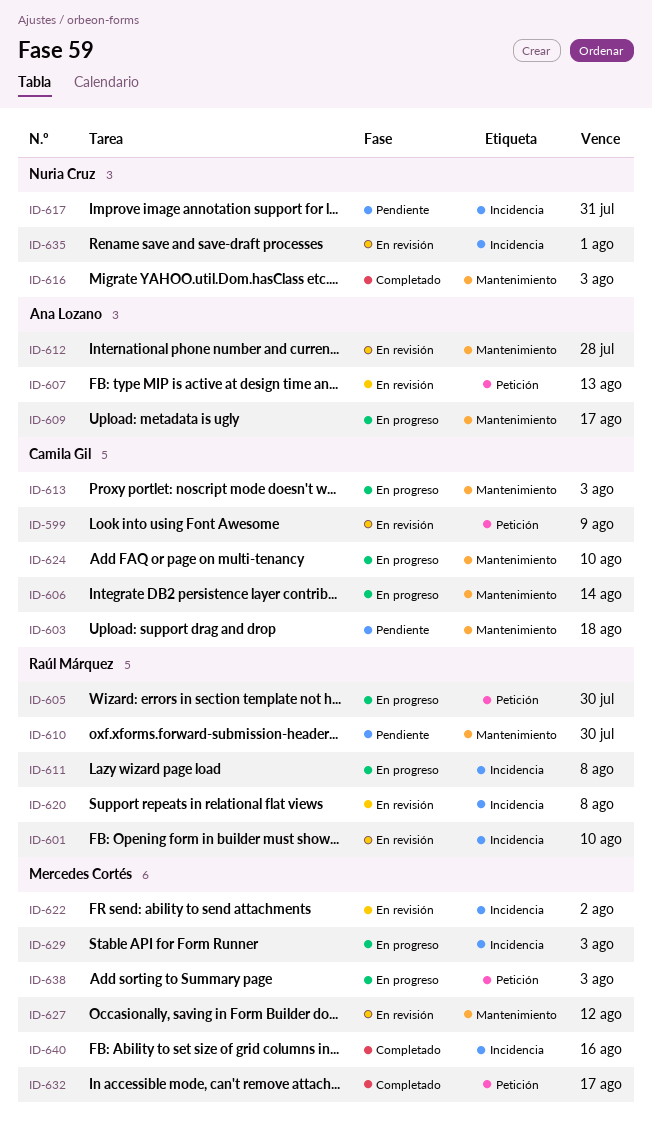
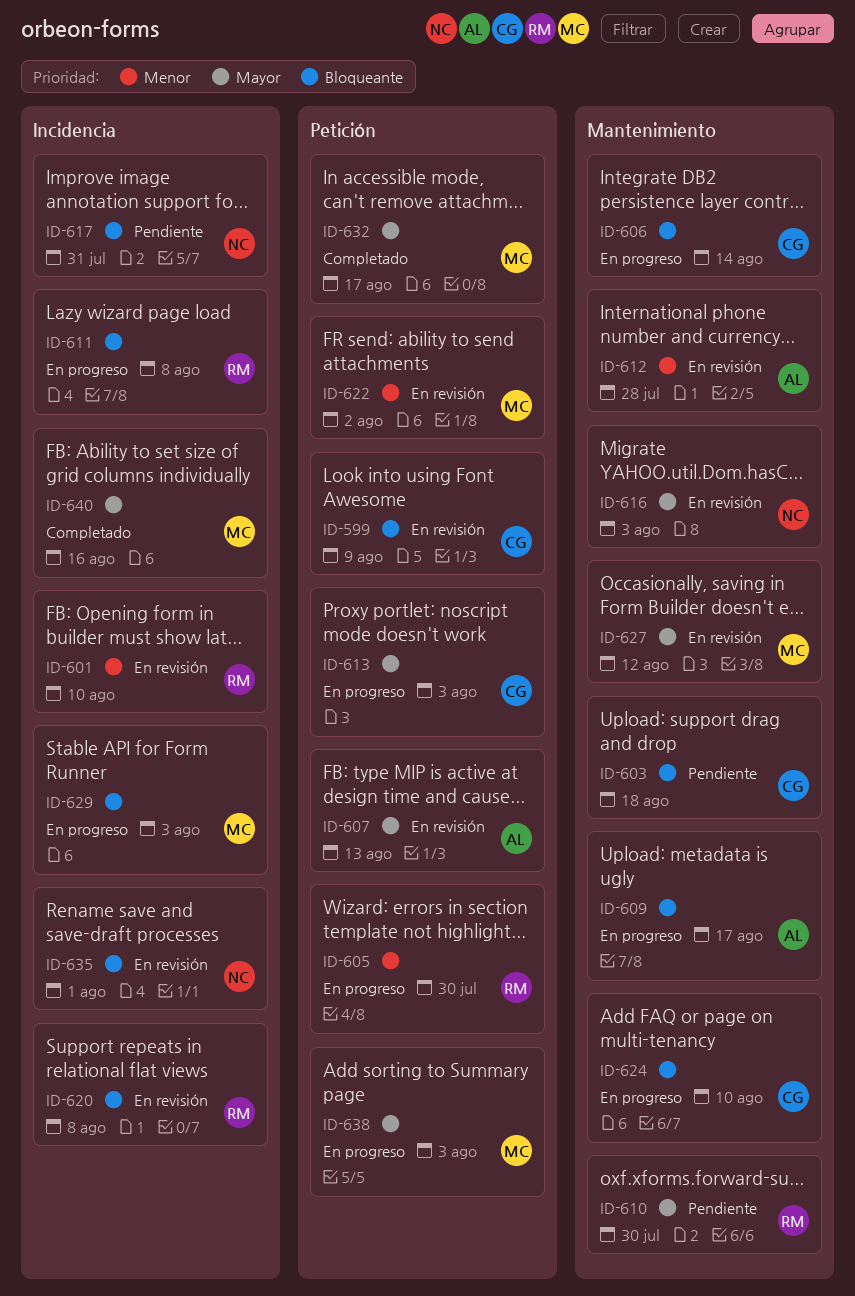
ID-613, label: Mantenimiento -> Petición
ID-616, status: Completado -> En revisión
ID-622, label: Incidencia -> Petición

